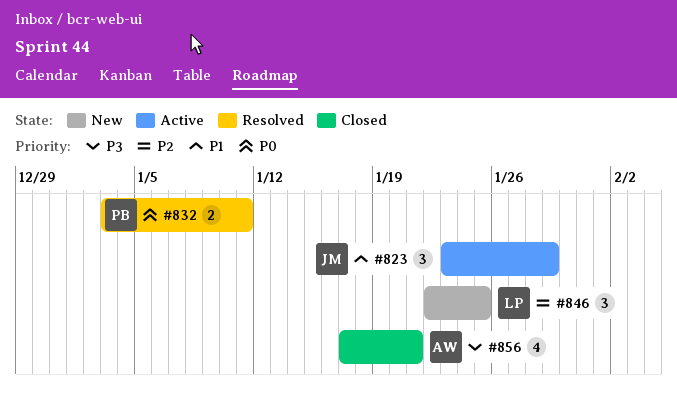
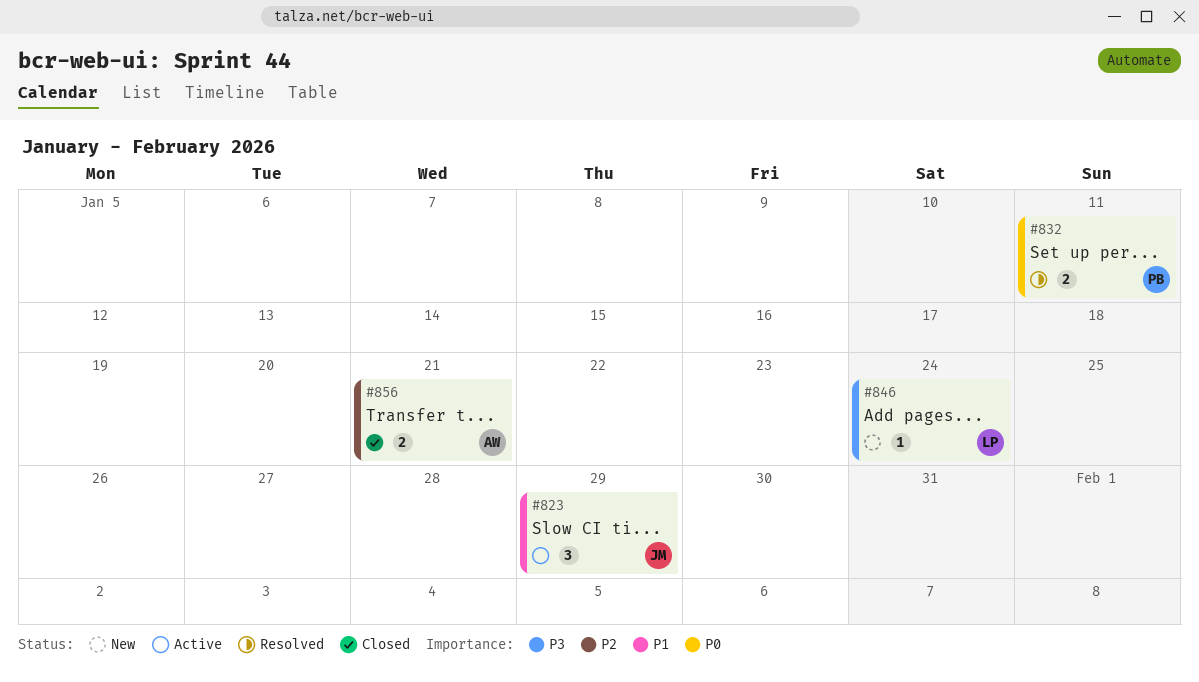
#846, priority: P2 -> P3
#846, estimate: 3 -> 1
#846, due: Jan 25 -> Jan 24
#856, priority: P3 -> P2
#856, estimate: 4 -> 2

